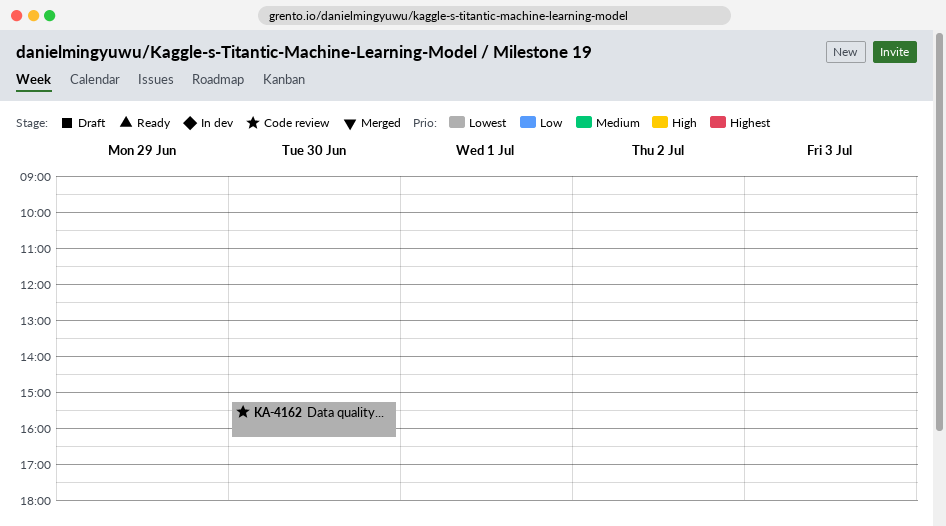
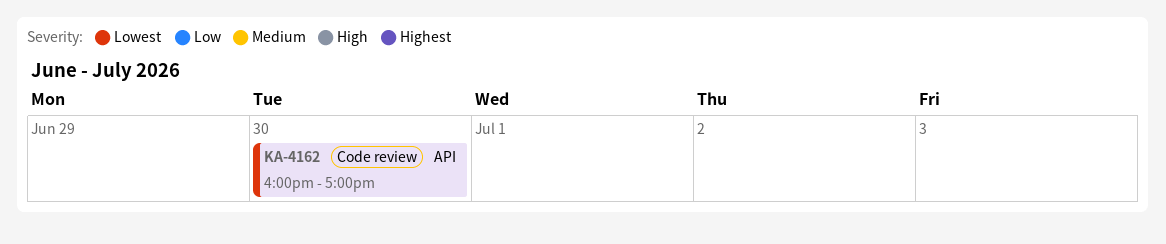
KA-4162, begins: 15:15 -> 16:00
KA-4162, ends: 16:15 -> 17:00

